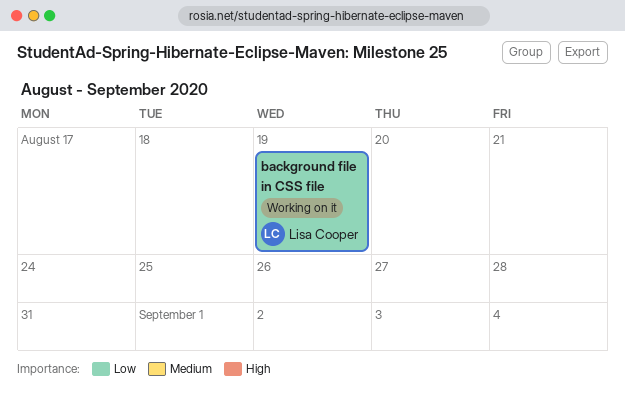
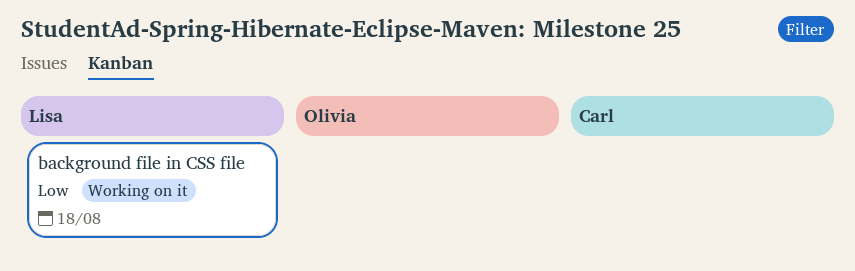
background file in CSS file, due: Aug 19 -> Aug 18

